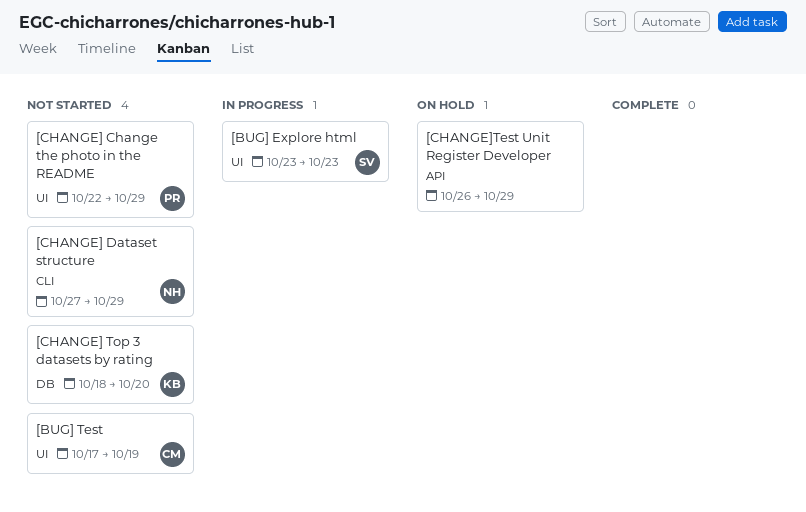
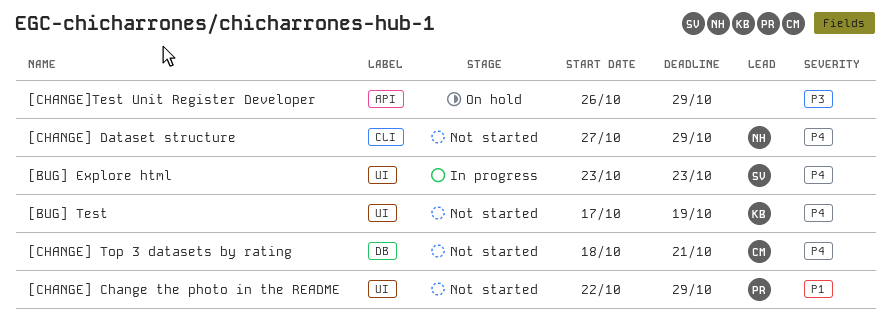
[BUG] Test, owner: CM -> KB
[CHANGE] Top 3 datasets by rating, owner: KB -> CM
[CHANGE] Top 3 datasets by rating, due: Oct 20 -> Oct 21

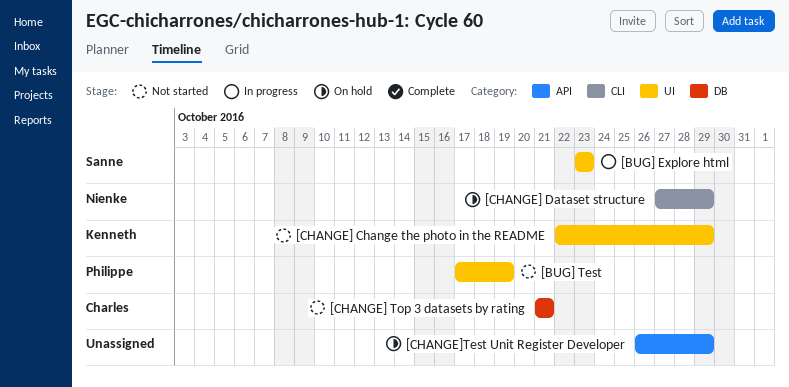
[BUG] Test, owner: Kenneth -> Philippe
[CHANGE] Change the photo in the README, owner: Philippe -> Kenneth
[CHANGE] Dataset structure, status: Not started -> On hold
[CHANGE] Top 3 datasets by rating, start: Oct 18 -> Oct 21

